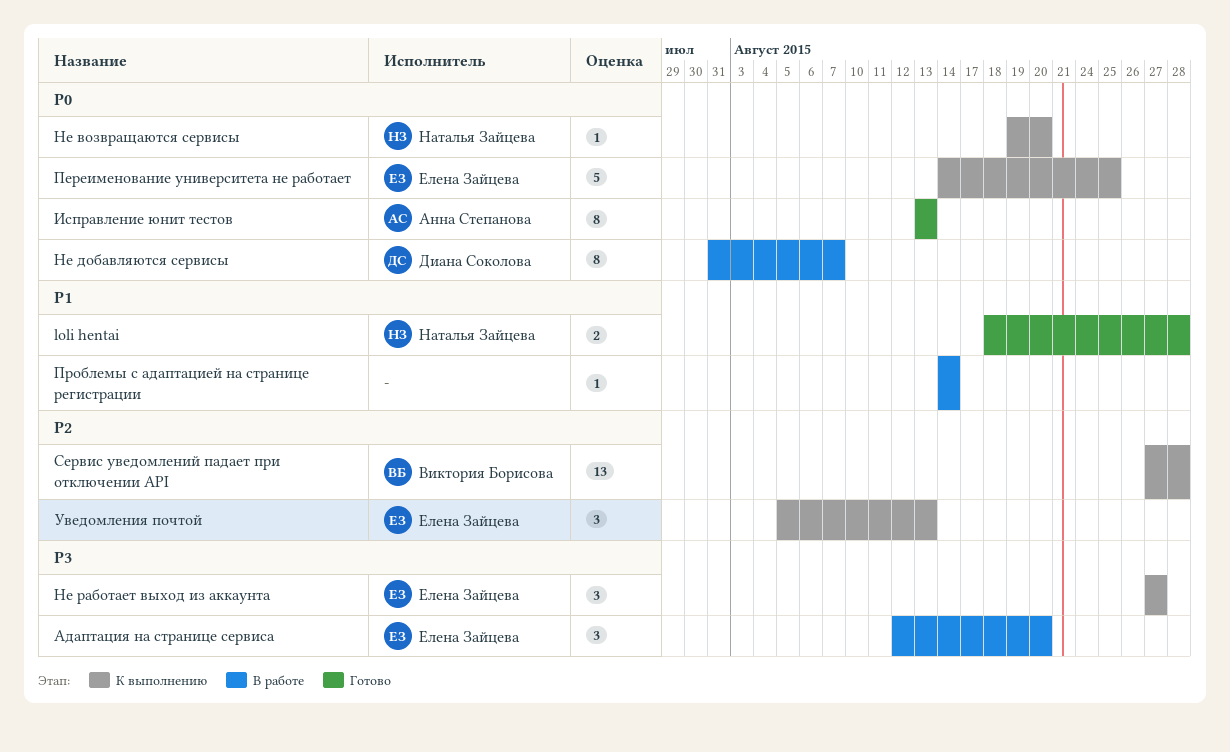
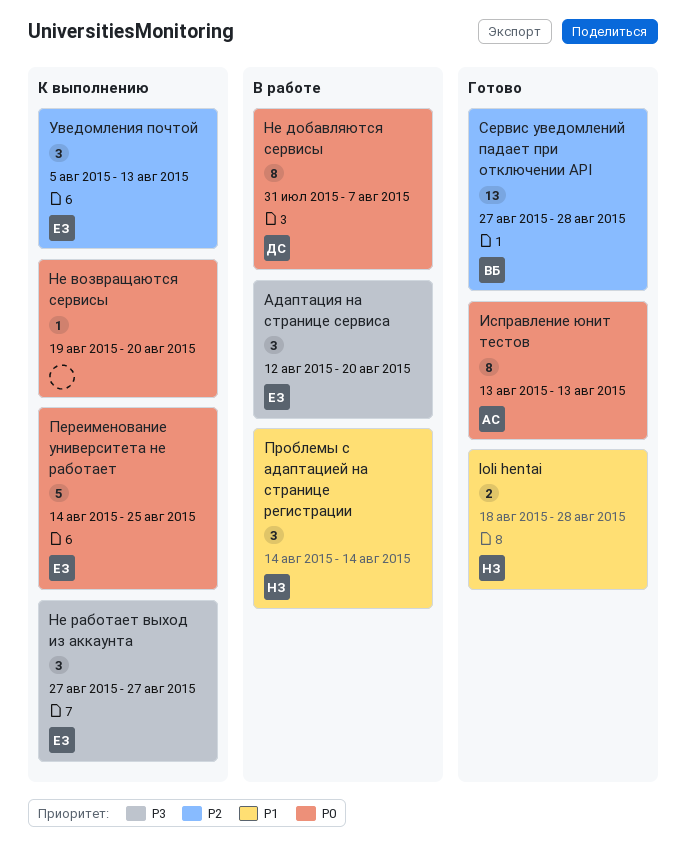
Не возвращаются сервисы, owner: Наталья Зайцева -> none
Проблемы с адаптацией на странице регистрации, owner: none -> Наталья Зайцева
Проблемы с адаптацией на странице регистрации, estimate: 1 -> 3
Сервис уведомлений падает при отключении API, status: К выполнению -> Готово

